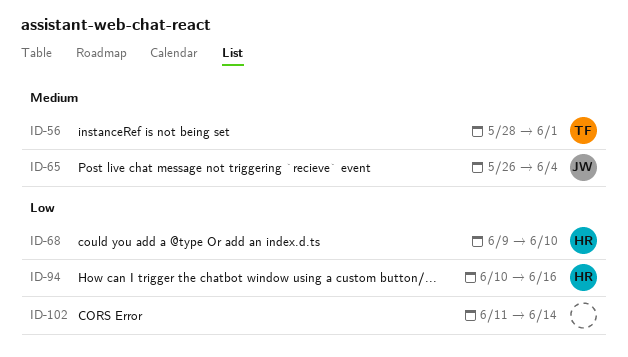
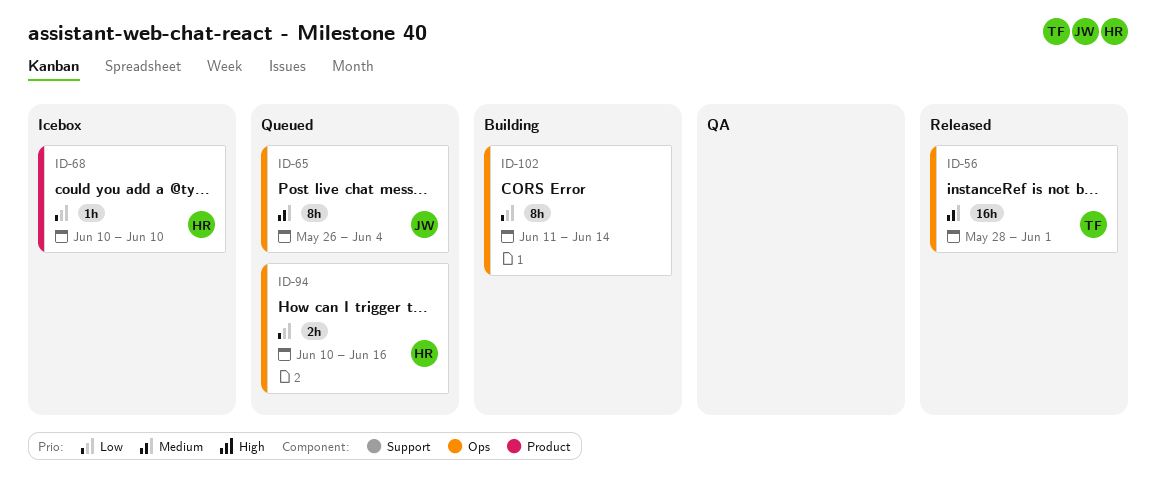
ID-68, start: Jun 9 -> Jun 10

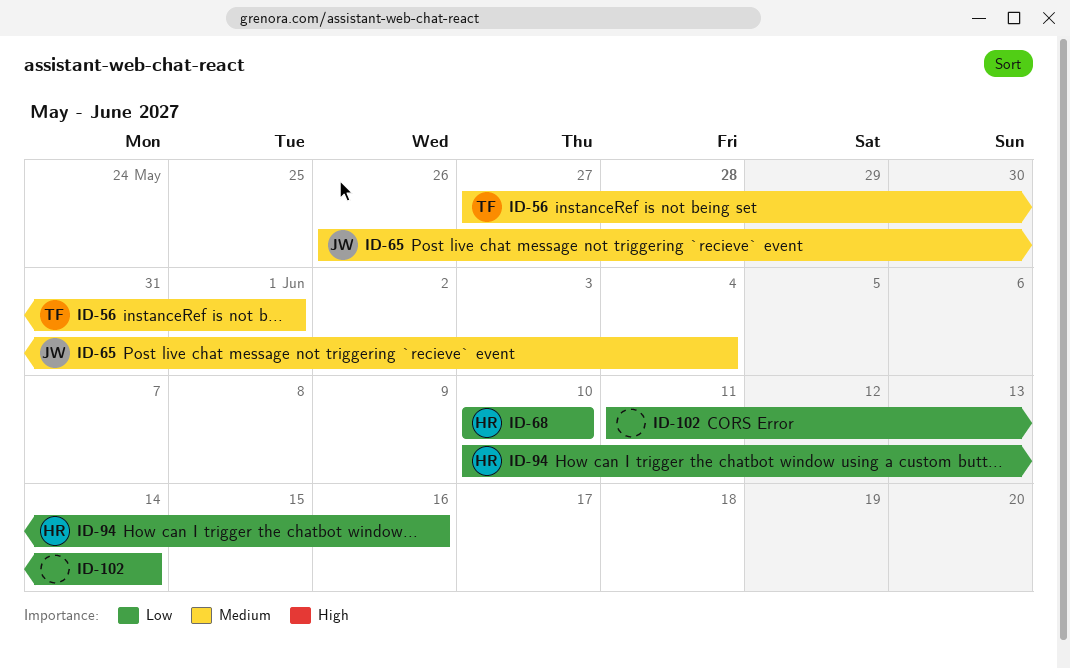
ID-56, start: May 28 -> May 27

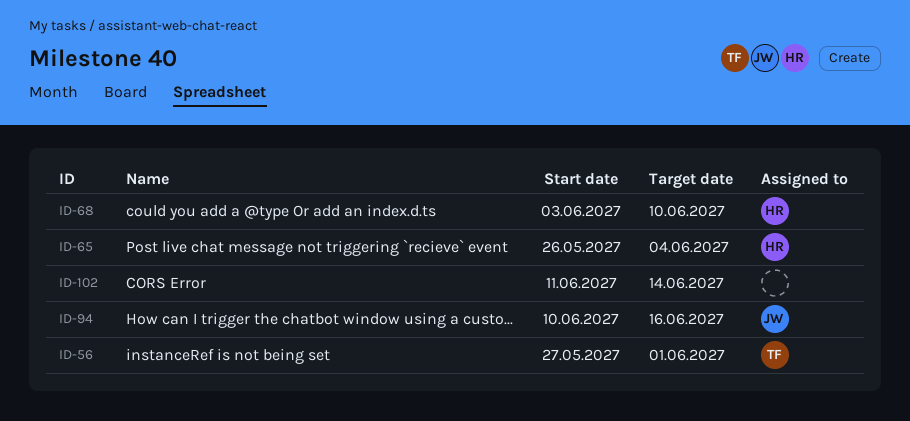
ID-65, owner: JW -> HR
ID-68, start: Jun 10 -> Jun 3
ID-94, owner: HR -> JW

